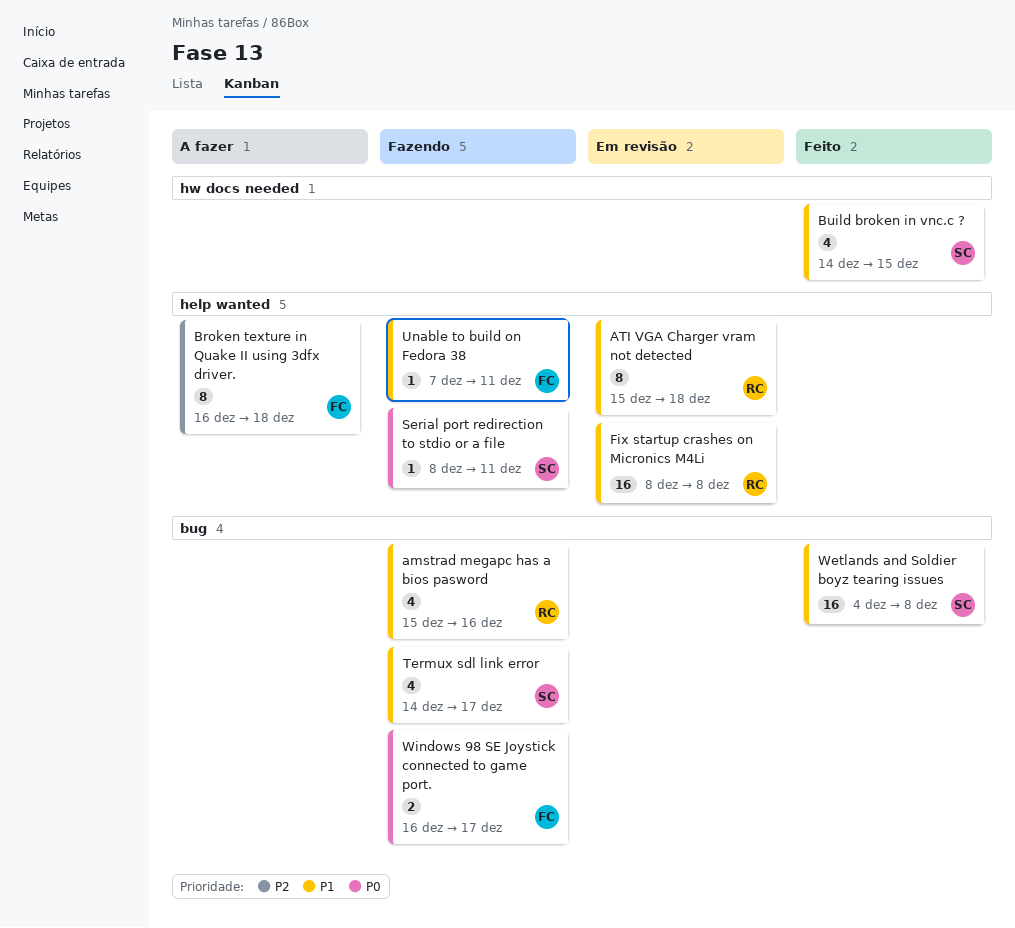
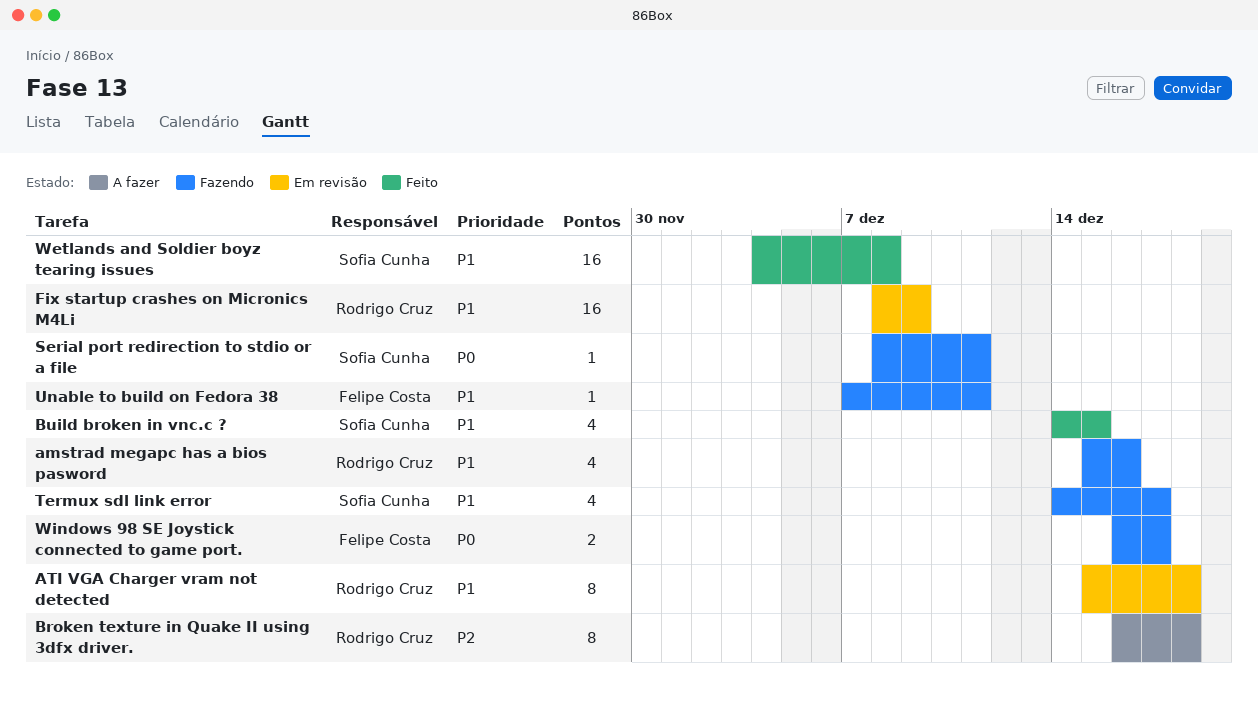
Broken texture in Quake II using 3dfx driver., owner: Felipe Costa -> Rodrigo Cruz
Fix startup crashes on Micronics M4Li, due: Dec 8 -> Dec 9

